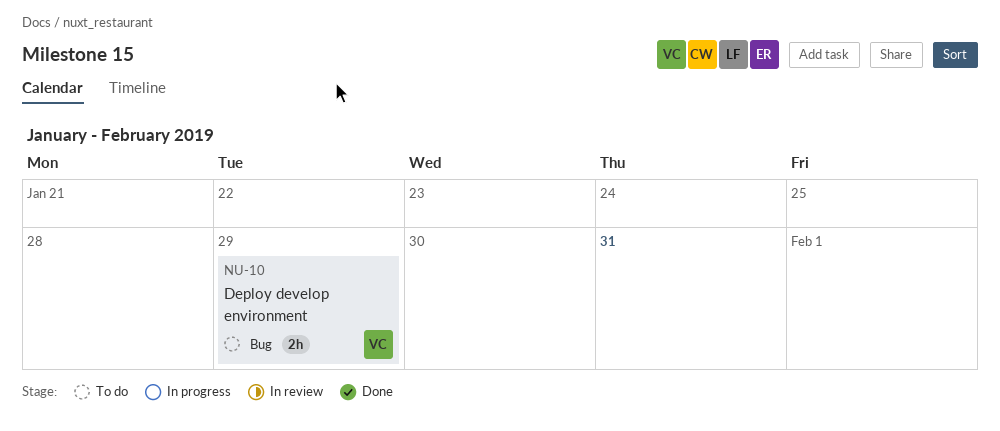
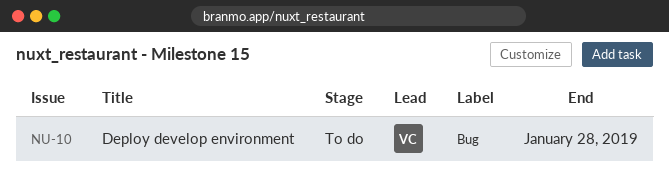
NU-10, due: Jan 29 -> Jan 28

